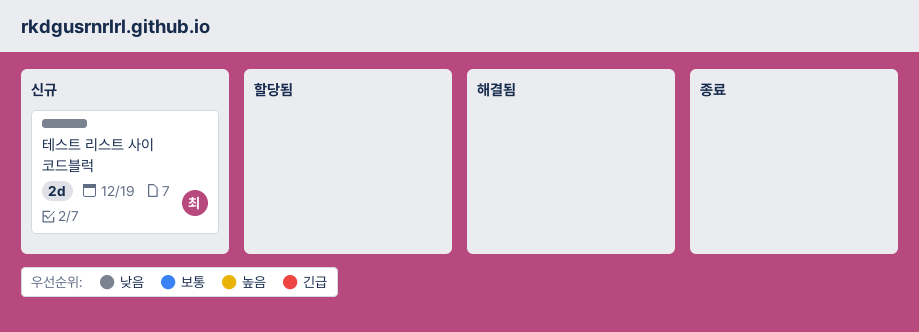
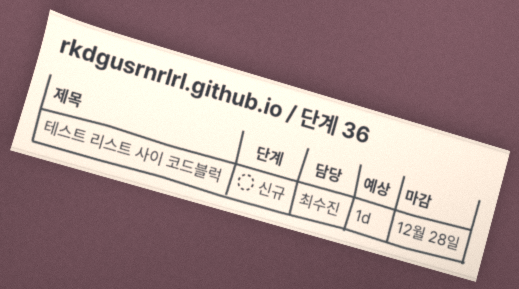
테스트 리스트 사이 코드블럭, estimate: 2d -> 1d
테스트 리스트 사이 코드블럭, due: Dec 19 -> Dec 28

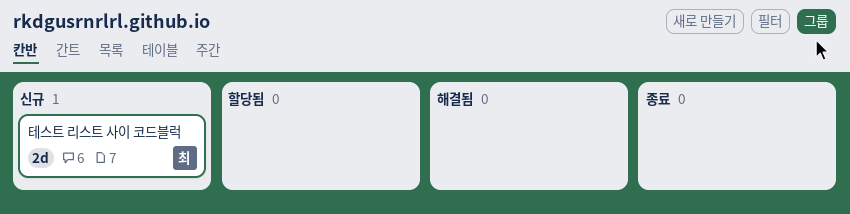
테스트 리스트 사이 코드블럭, estimate: 1d -> 2d

